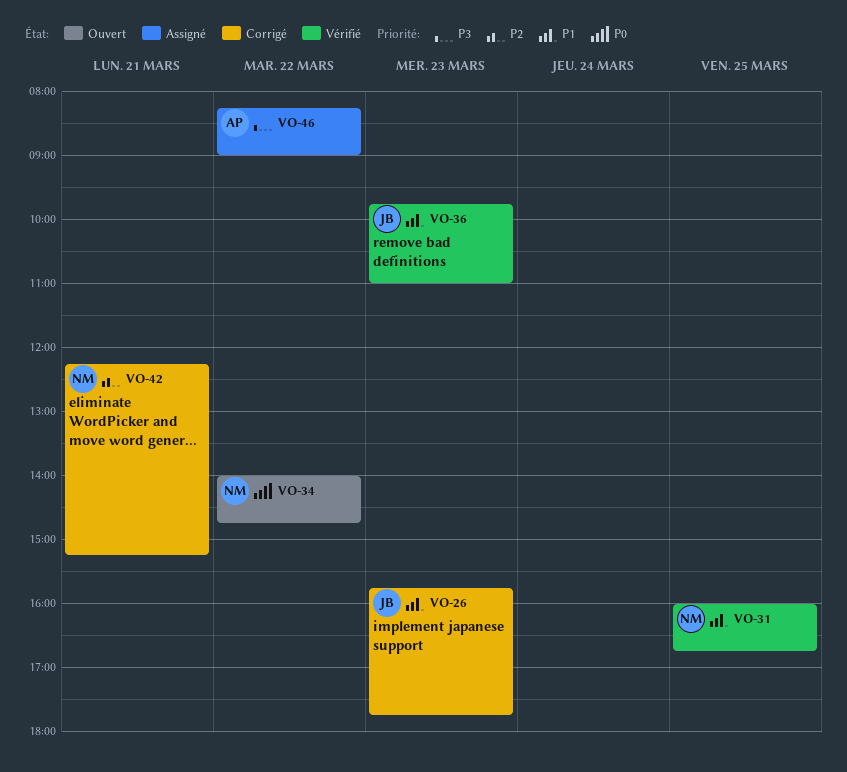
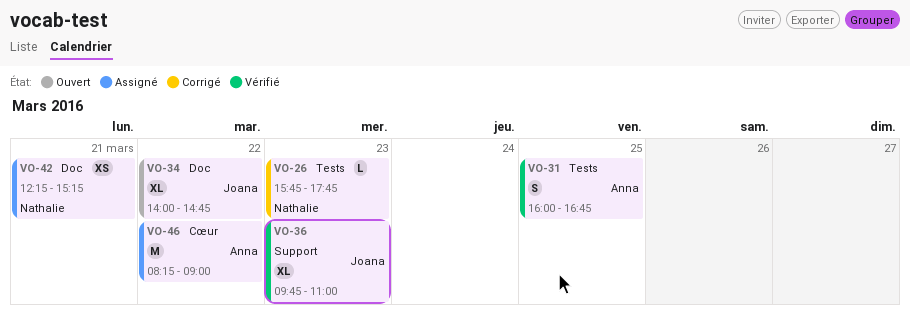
VO-26, owner: Joana -> Nathalie
VO-31, owner: Nathalie -> Anna
VO-34, owner: Nathalie -> Joana
VO-42, status: Corrigé -> Assigné

